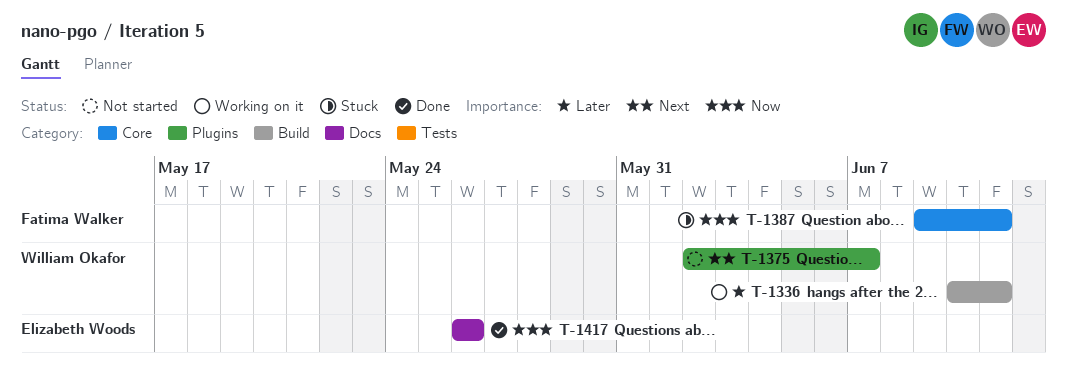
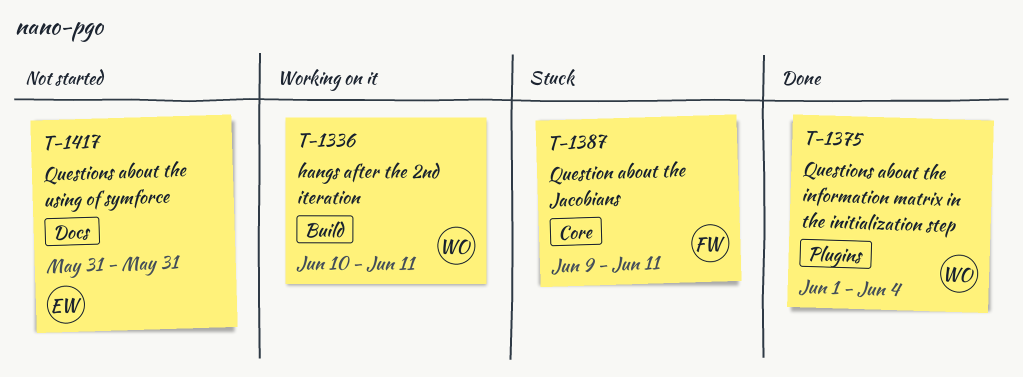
T-1375, status: Not started -> Done
T-1375, start: Jun 2 -> Jun 1
T-1375, due: Jun 7 -> Jun 4
T-1417, status: Done -> Not started
T-1417, start: May 26 -> May 31
T-1417, due: May 26 -> May 31

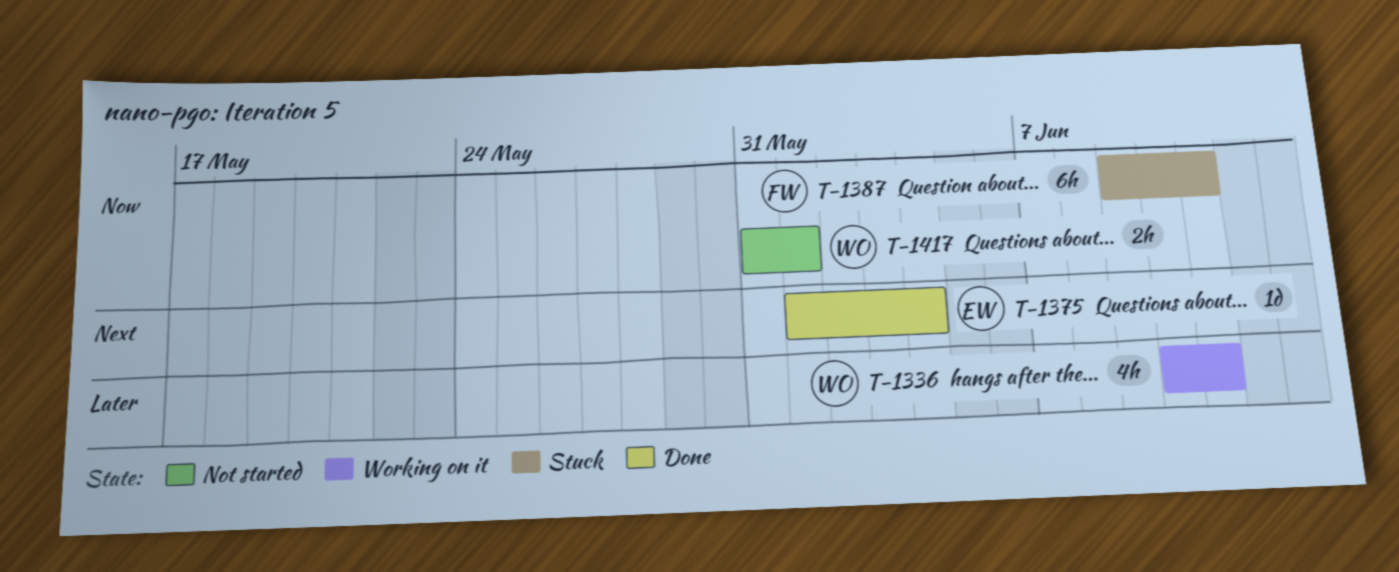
T-1375, owner: WO -> EW
T-1417, owner: EW -> WO
T-1417, due: May 31 -> Jun 1

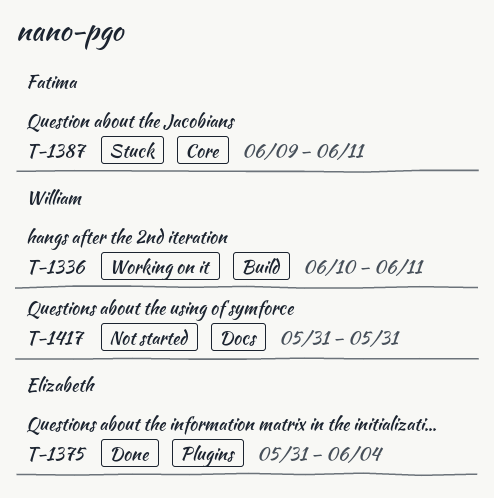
T-1375, start: Jun 1 -> May 31
T-1417, due: Jun 1 -> May 31

